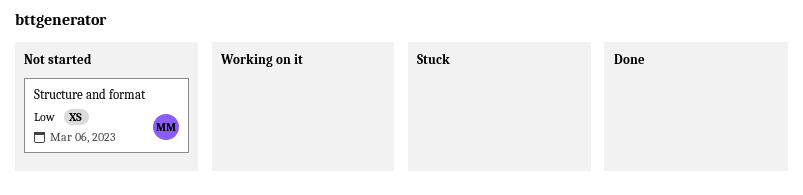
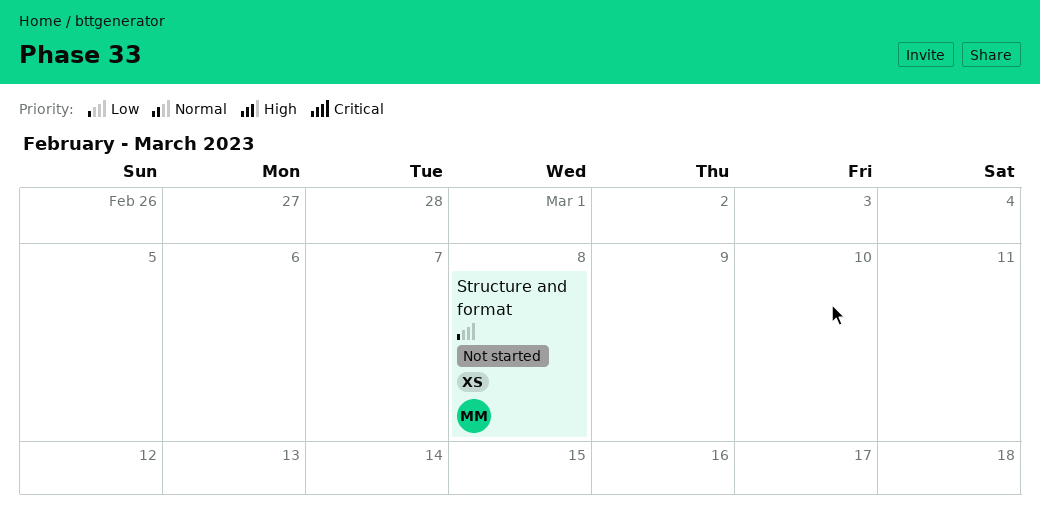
Structure and format, due: Mar 6 -> Mar 8

